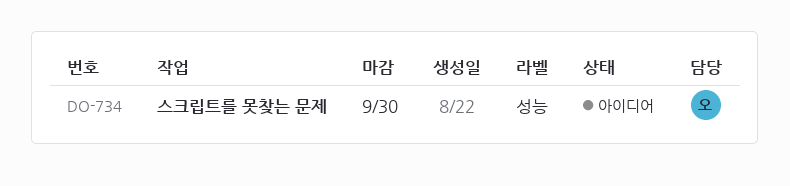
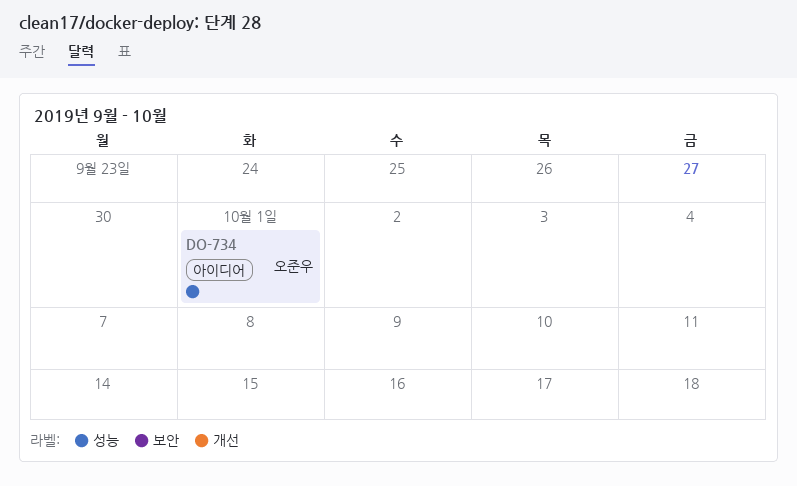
DO-734, due: Sep 30 -> Oct 1

